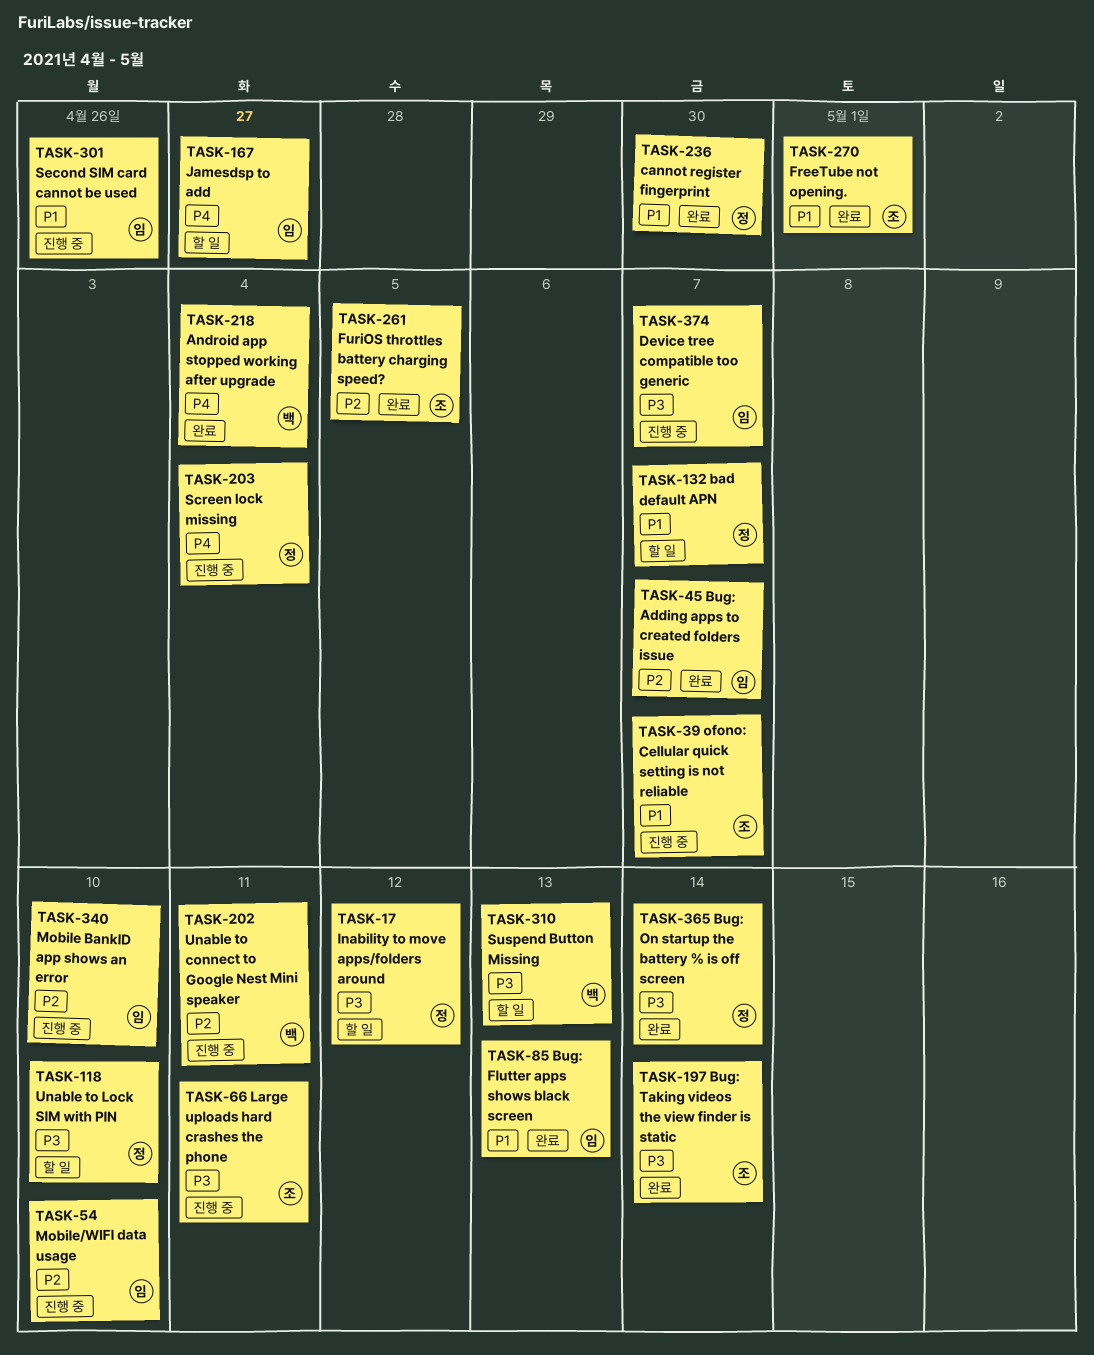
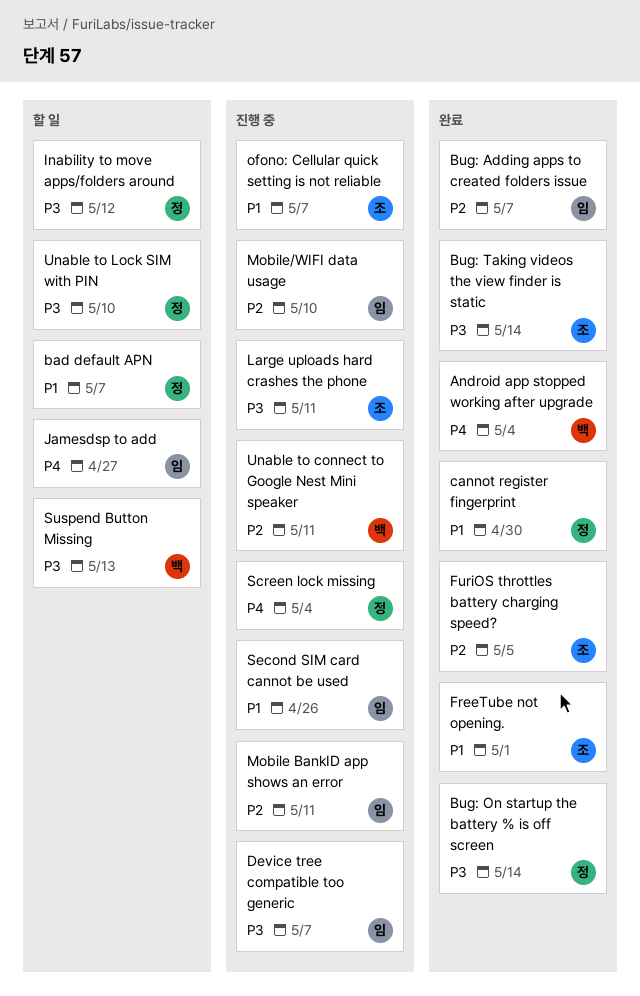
Bug: Flutter apps shows black screen: present -> none
Mobile BankID app shows an error, due: May 10 -> May 11

